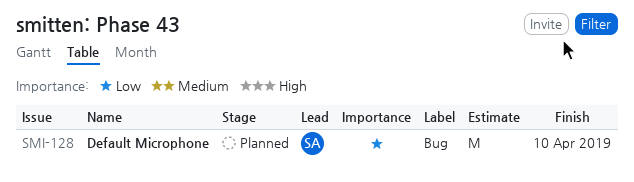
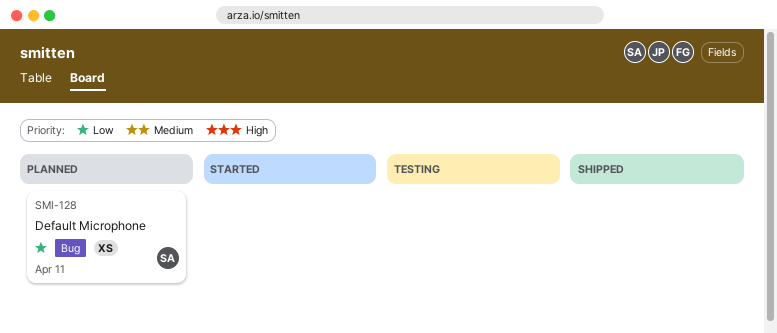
SMI-128, estimate: M -> XS
SMI-128, due: Apr 10 -> Apr 11

